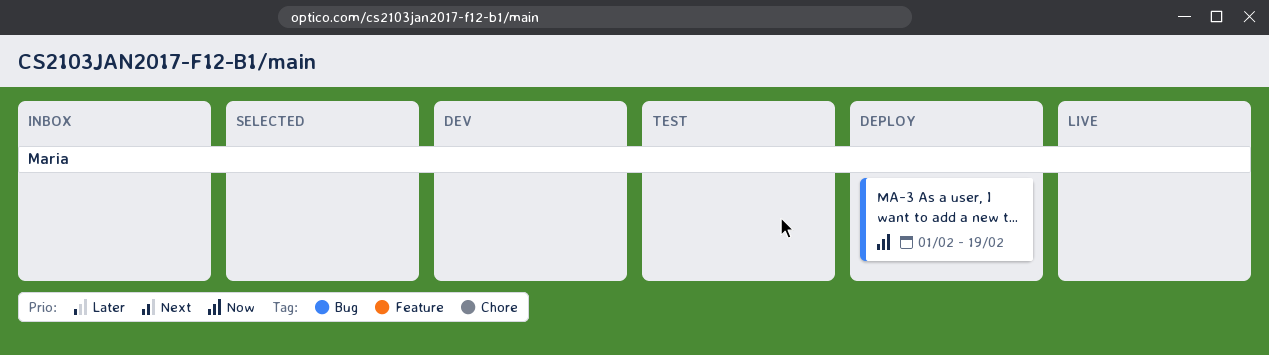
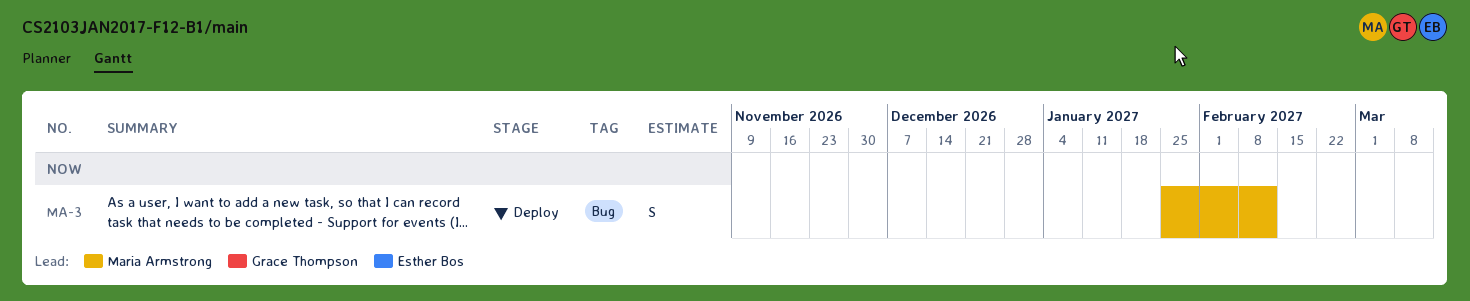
MA-3, start: Feb 1 -> Jan 25
MA-3, due: Feb 19 -> Feb 12

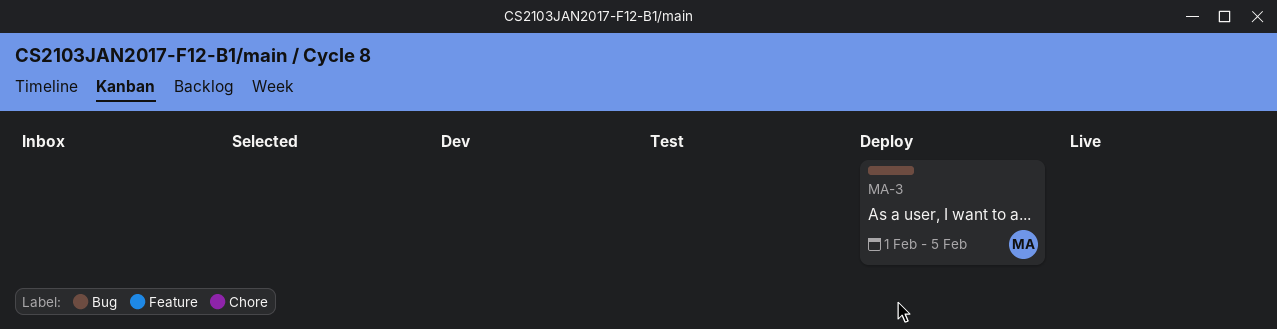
MA-3, start: Jan 25 -> Feb 1
MA-3, due: Feb 12 -> Feb 5

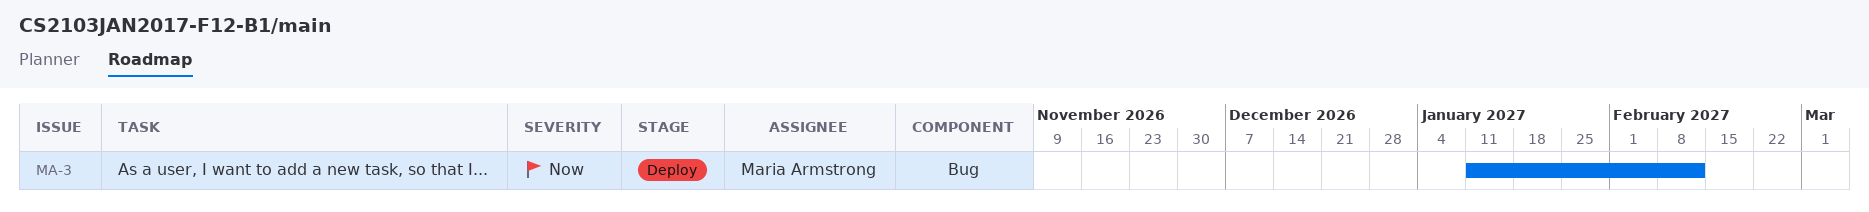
MA-3, start: Feb 1 -> Jan 11
MA-3, due: Feb 5 -> Feb 12

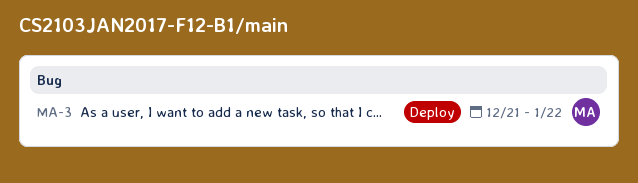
MA-3, start: Jan 11 -> Dec 21
MA-3, due: Feb 12 -> Jan 22

